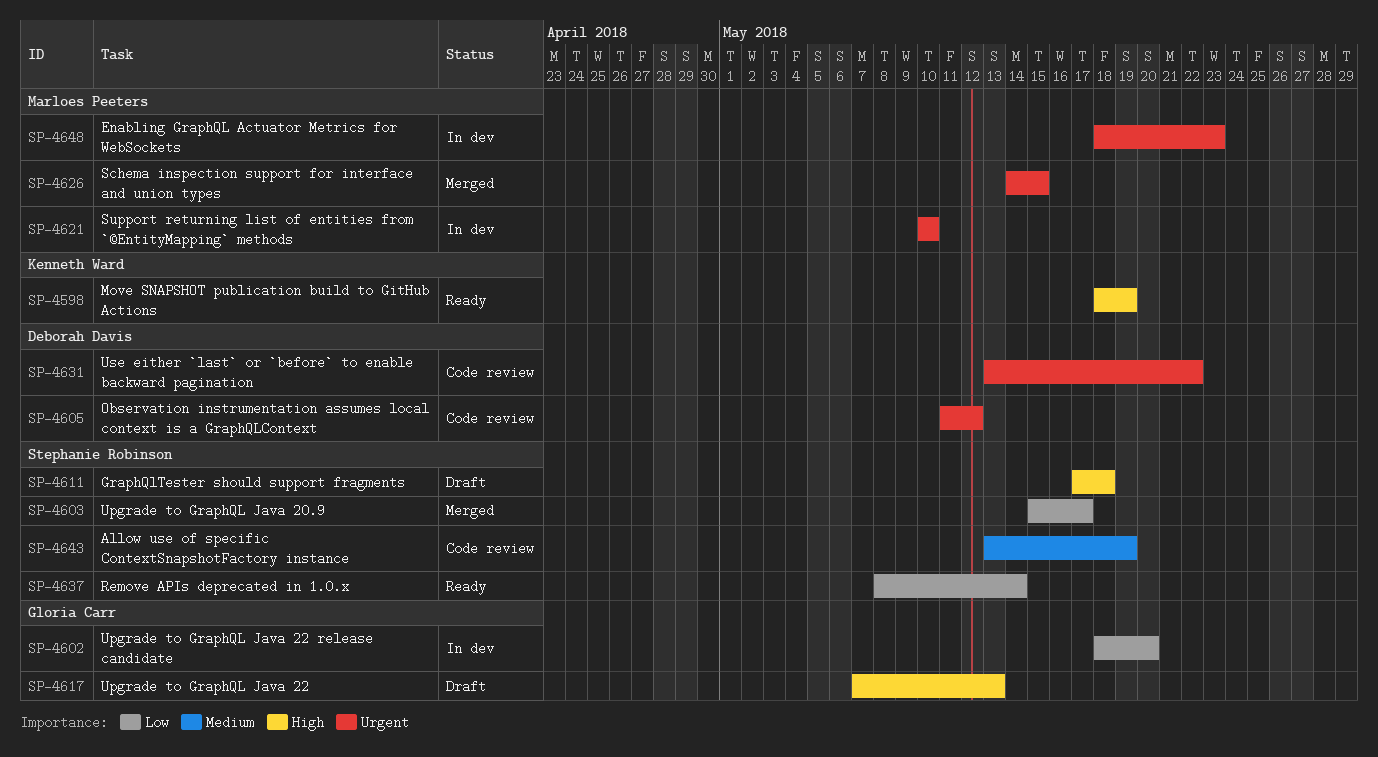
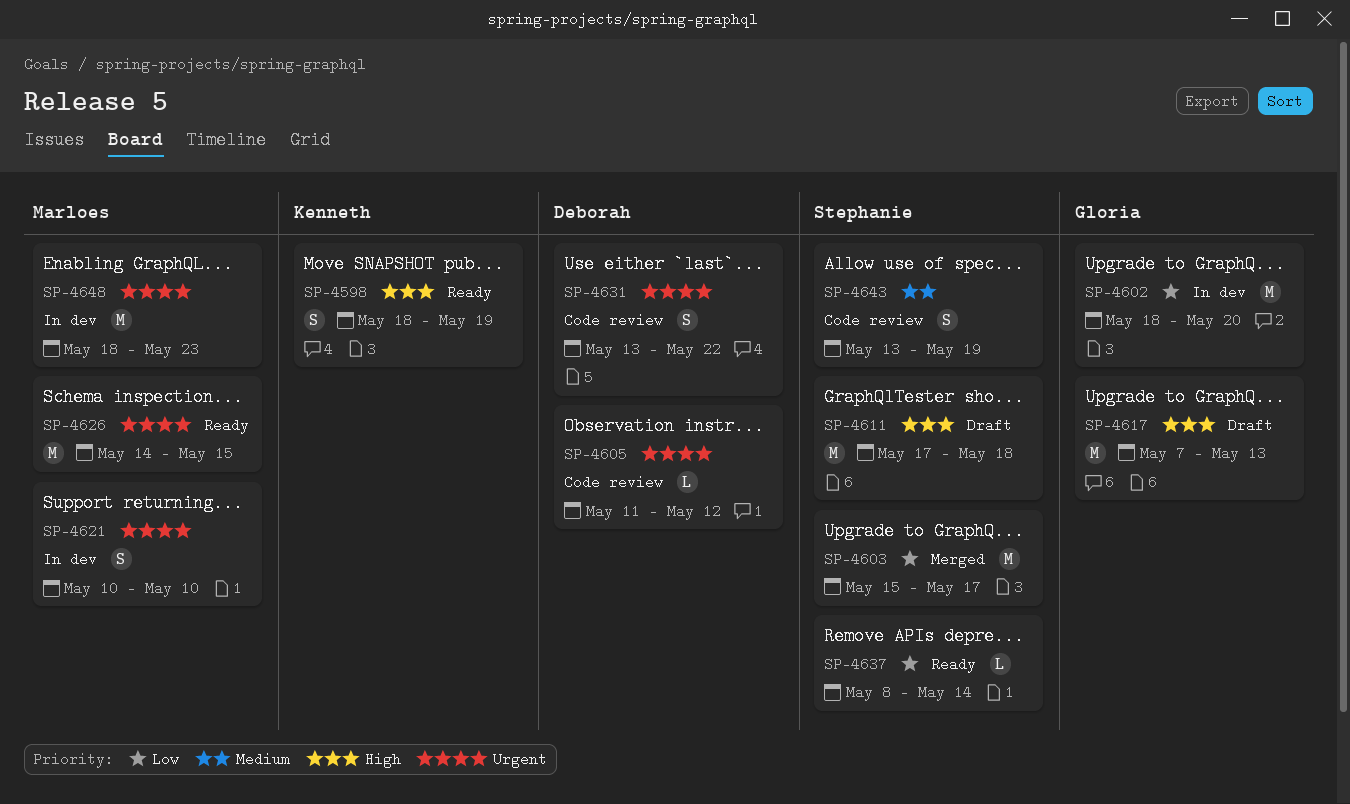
SP-4626, status: Merged -> Ready

